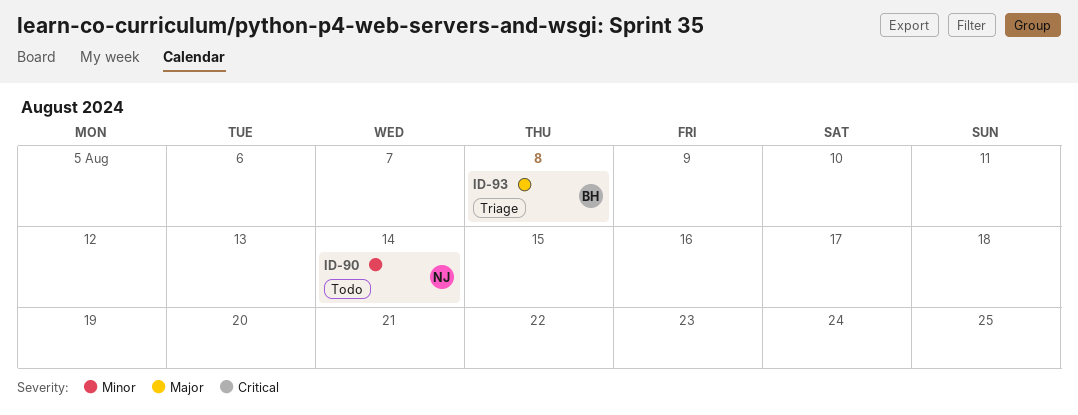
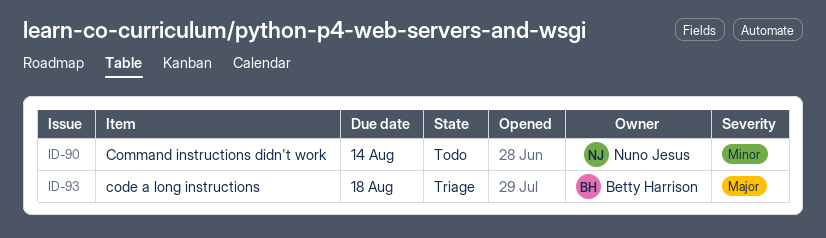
ID-93, due: Aug 8 -> Aug 18

